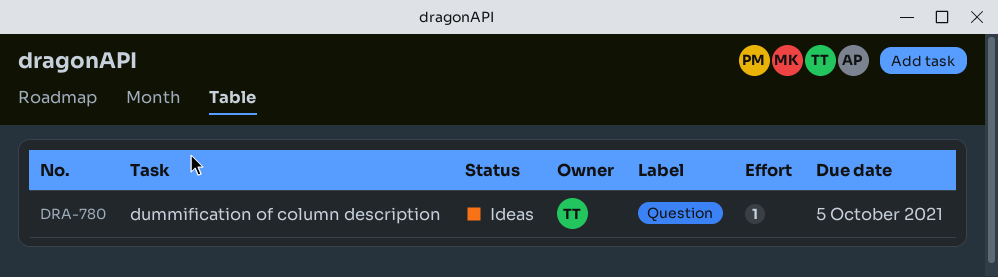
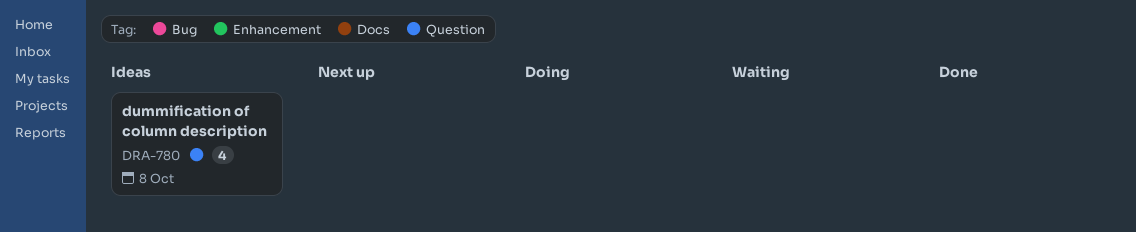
DRA-780, estimate: 1 -> 4
DRA-780, due: Oct 5 -> Oct 8

